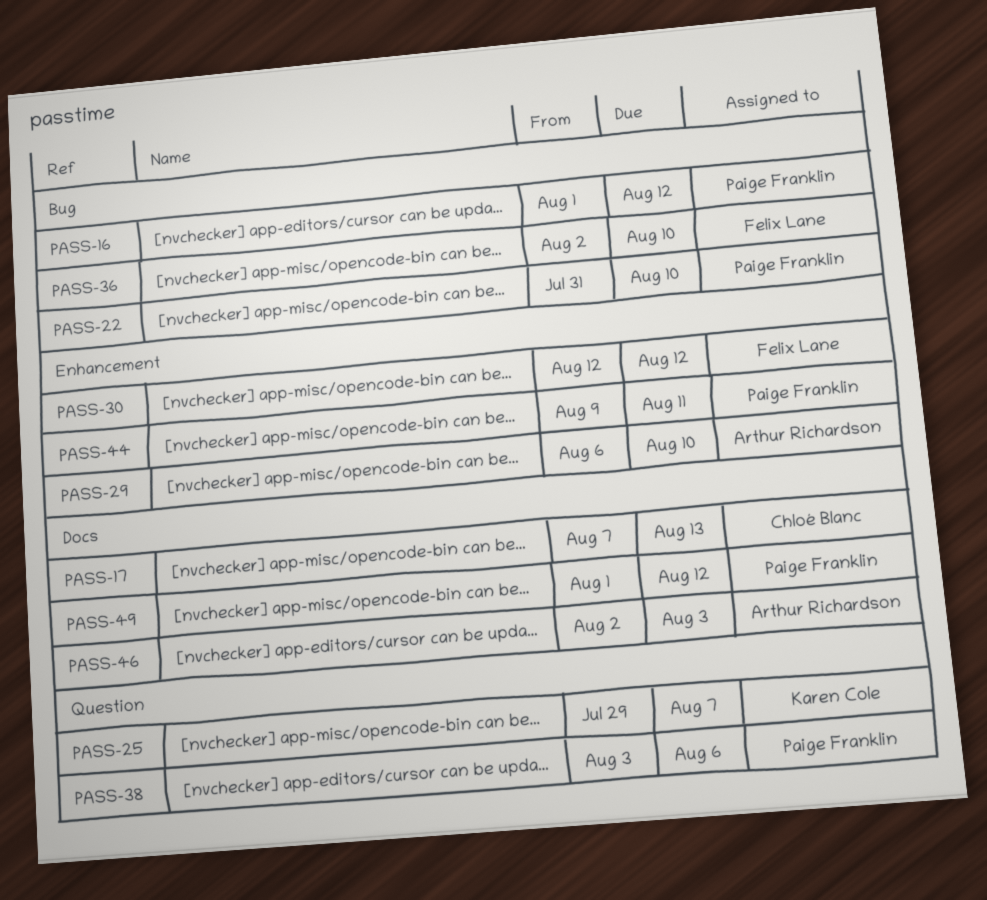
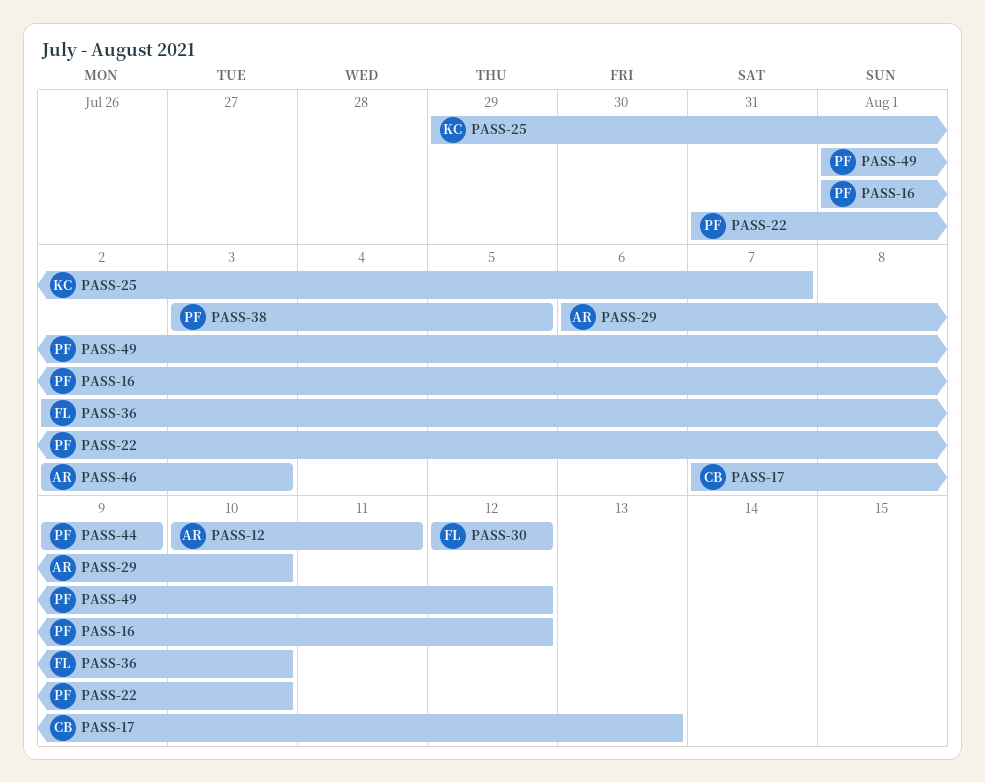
PASS-12: none -> present
PASS-38, due: Aug 6 -> Aug 5
PASS-44, due: Aug 11 -> Aug 9

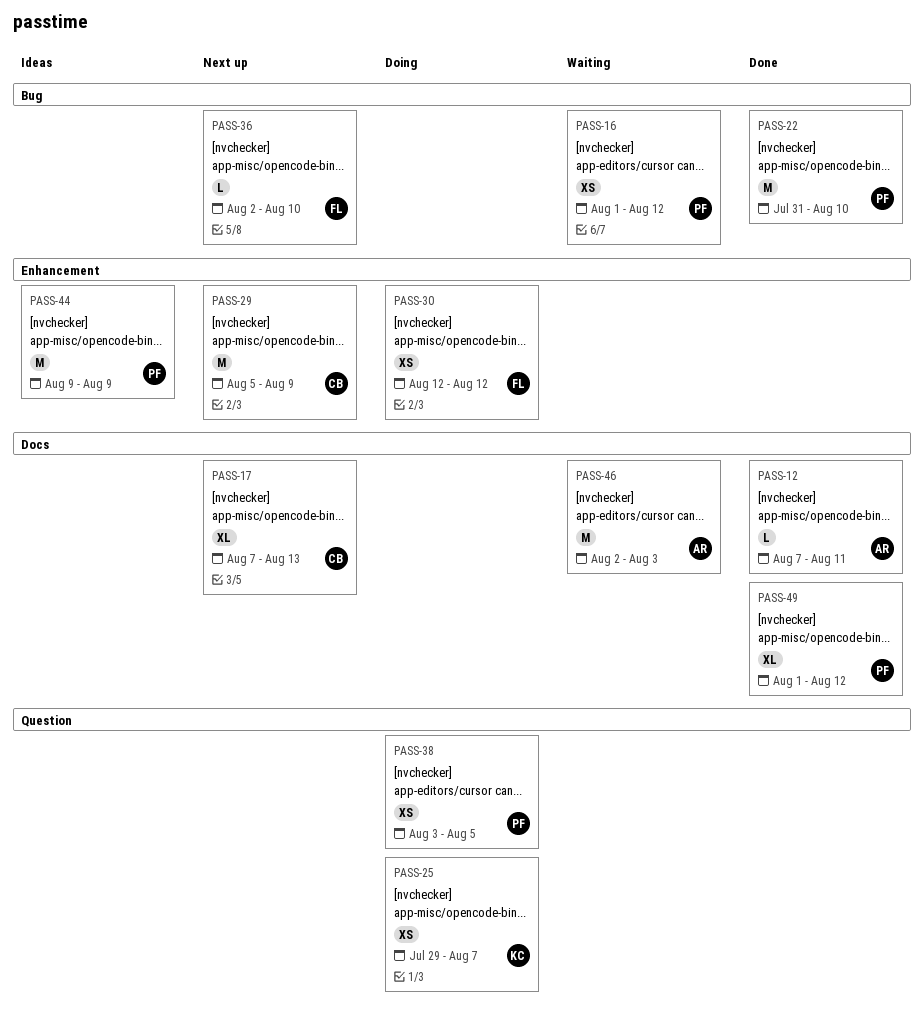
PASS-12, start: Aug 10 -> Aug 7
PASS-29, owner: AR -> CB
PASS-29, start: Aug 6 -> Aug 5
PASS-29, due: Aug 10 -> Aug 9

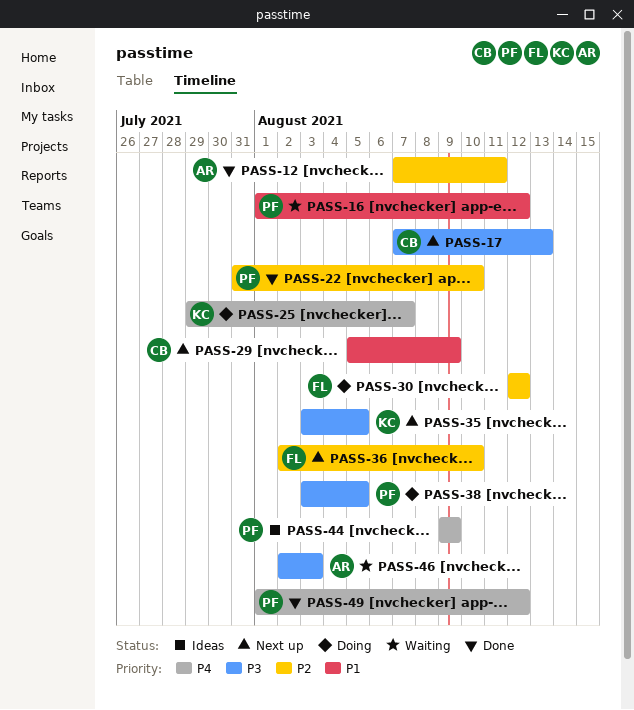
PASS-35: none -> present

